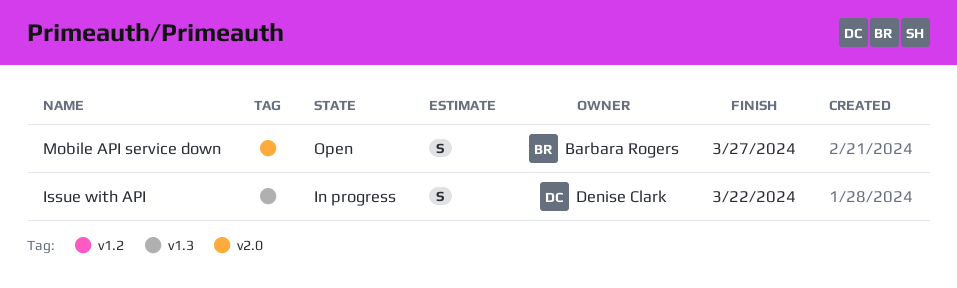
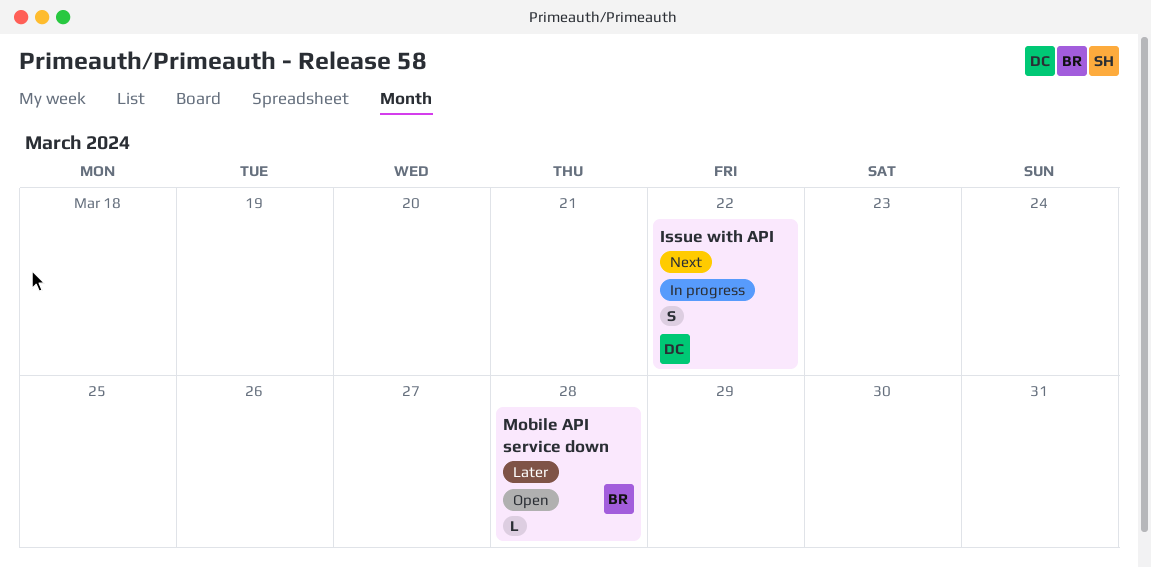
Mobile API service down, estimate: S -> L
Mobile API service down, due: Mar 27 -> Mar 28

